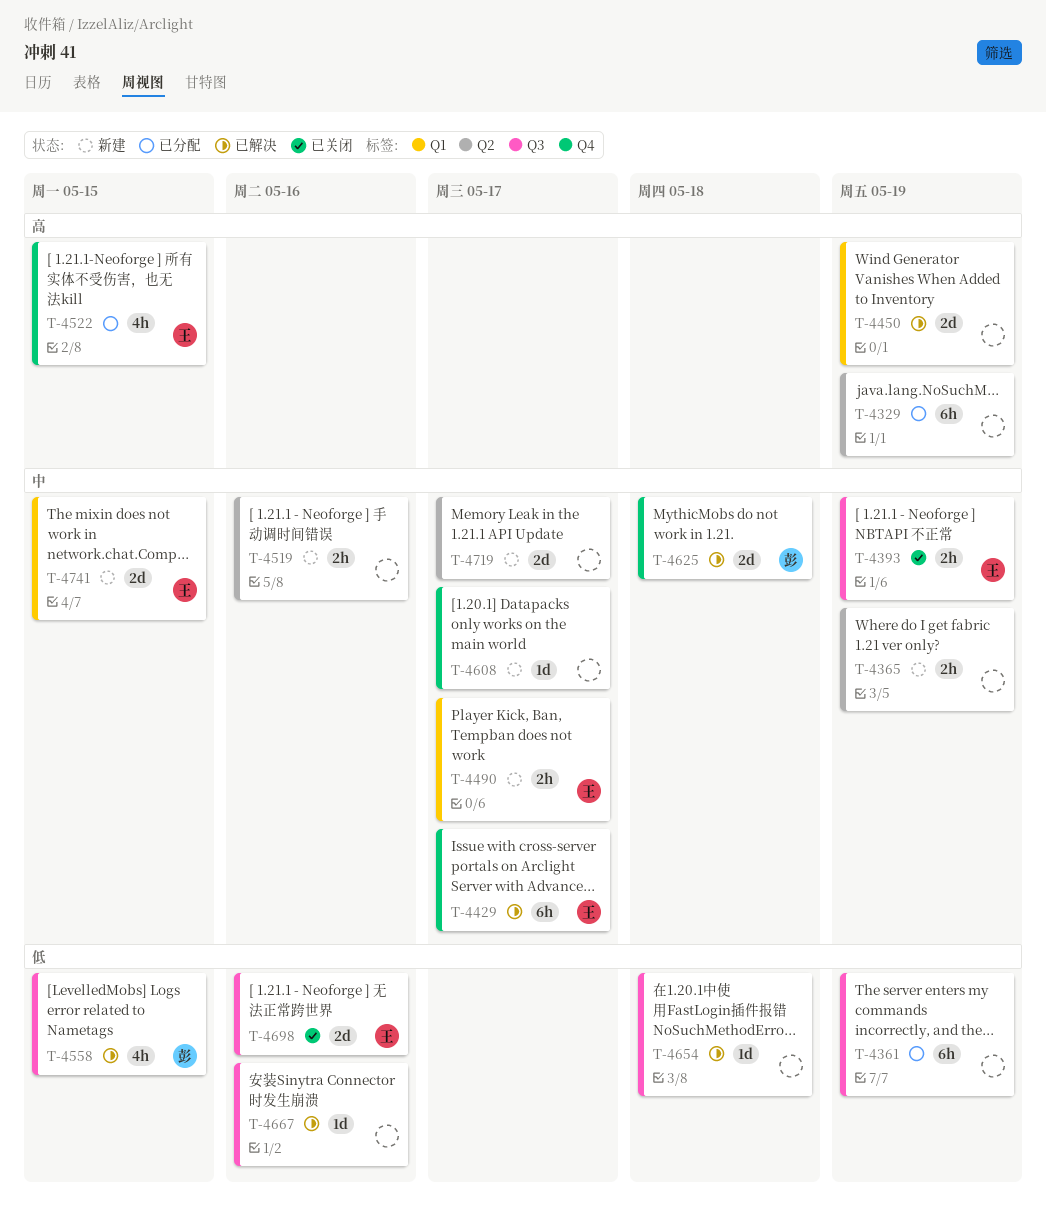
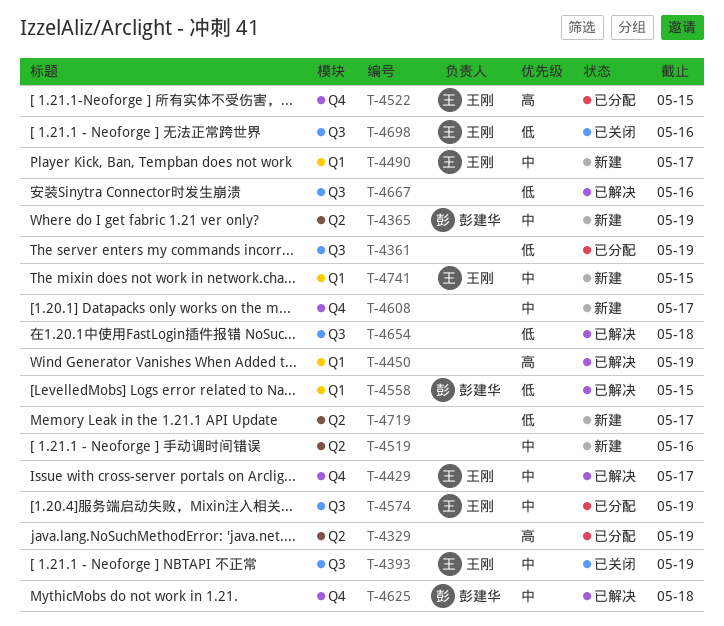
T-4365, owner: none -> 彭建华
T-4558, label: Q3 -> Q1
T-4574: none -> present
T-4719, priority: 中 -> 低

